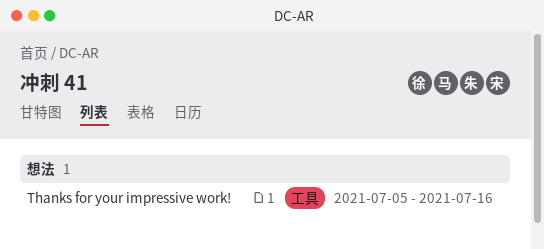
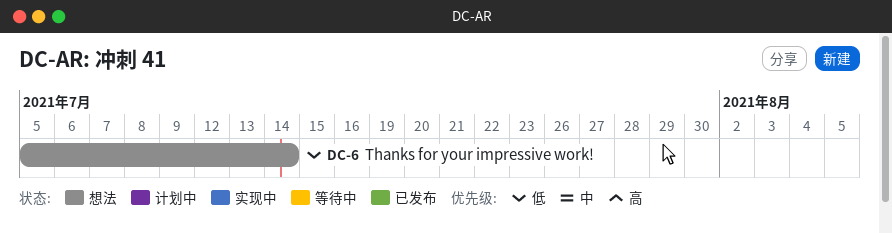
Thanks for your impressive work!, due: Jul 16 -> Jul 14

